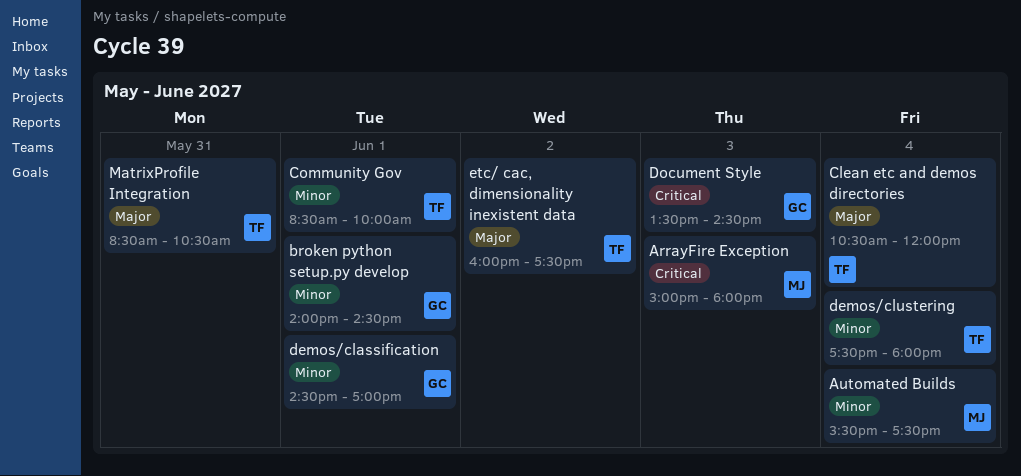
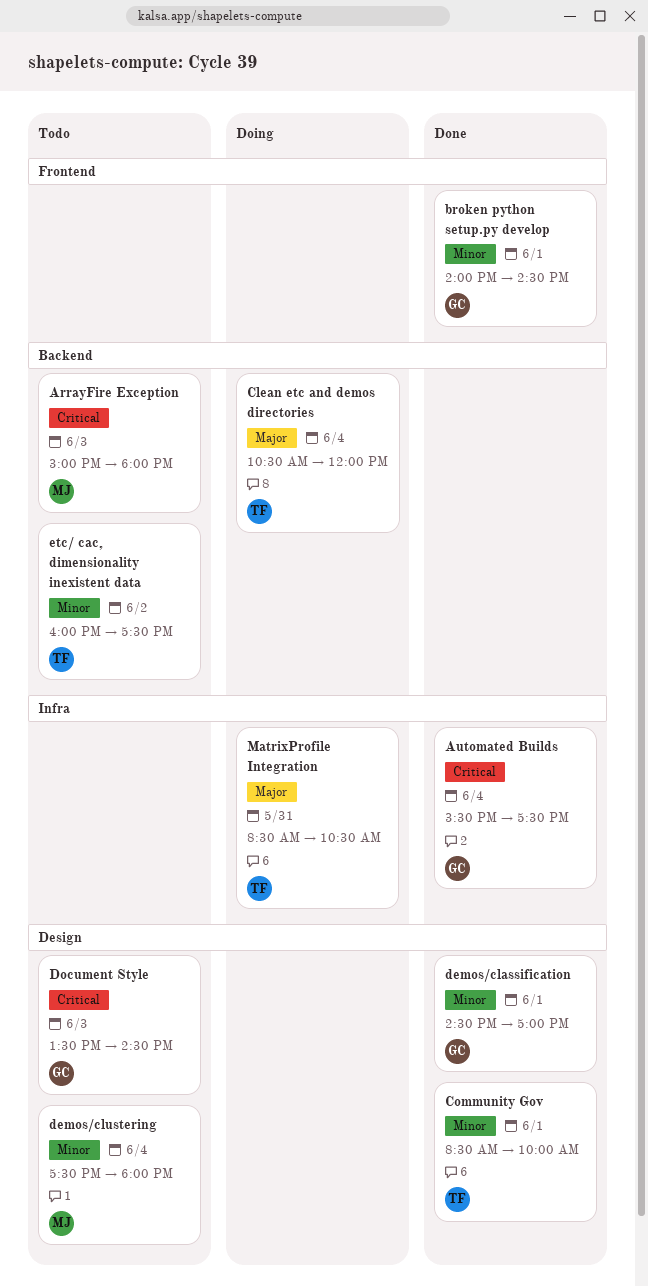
Automated Builds, owner: MJ -> GC
Automated Builds, priority: Minor -> Critical
demos/clustering, owner: TF -> MJ
etc/ cac, dimensionality inexistent data, priority: Major -> Minor

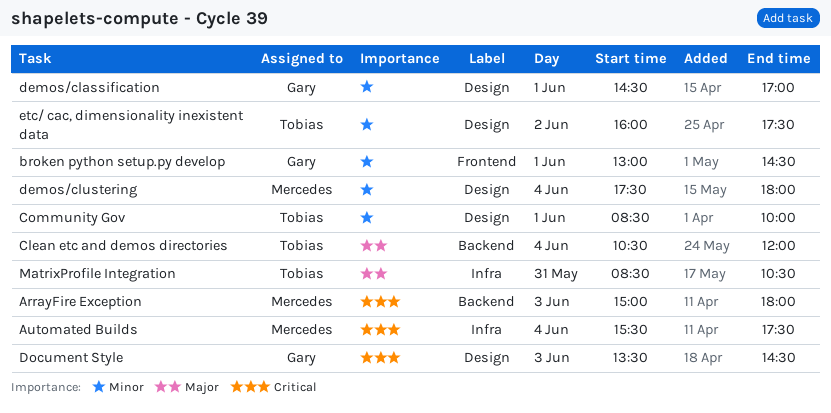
Automated Builds, owner: Gary -> Mercedes
broken python setup.py develop, begins: 14:00 -> 13:00
etc/ cac, dimensionality inexistent data, label: Backend -> Design

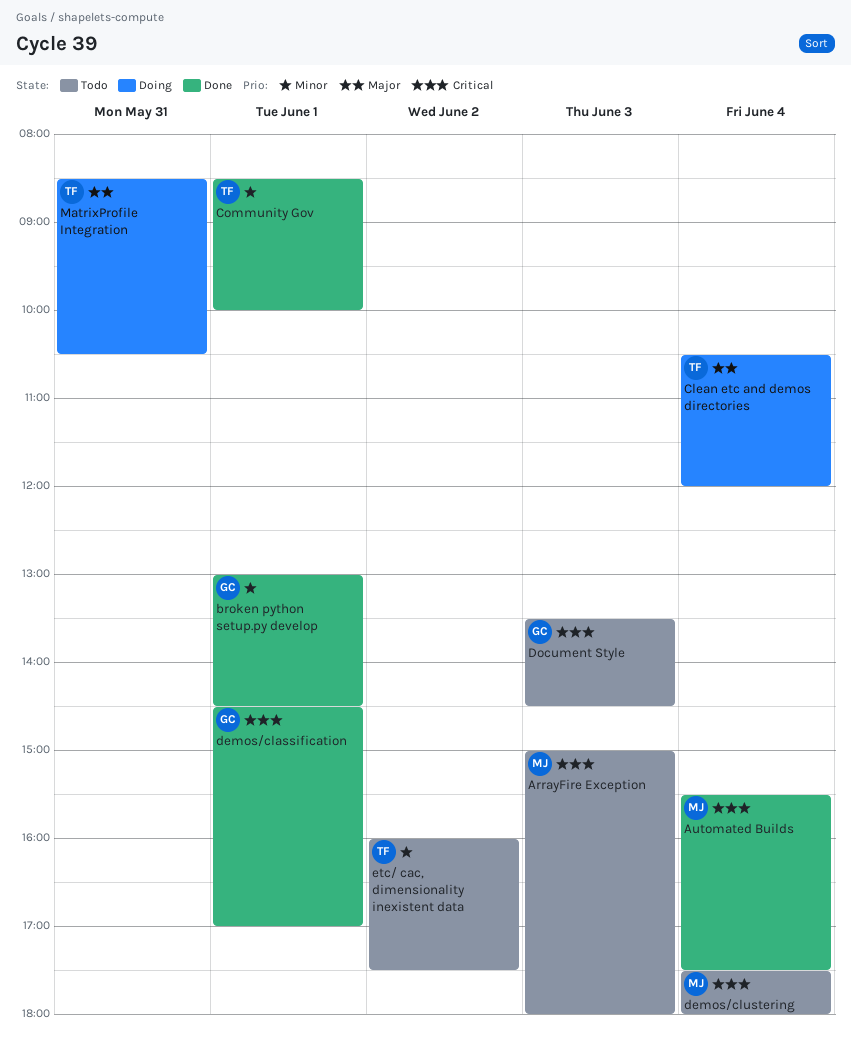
demos/classification, priority: Minor -> Critical
demos/clustering, priority: Minor -> Critical

